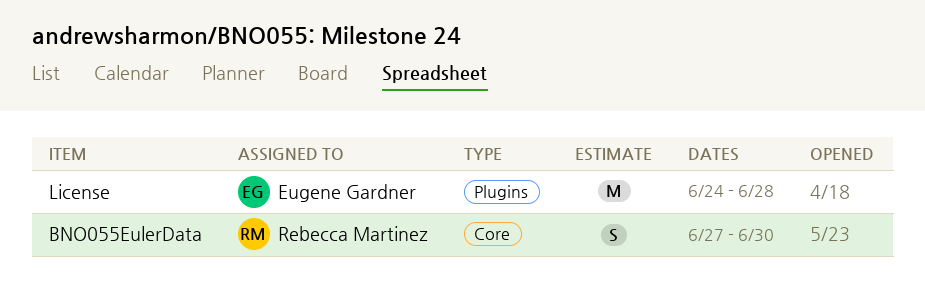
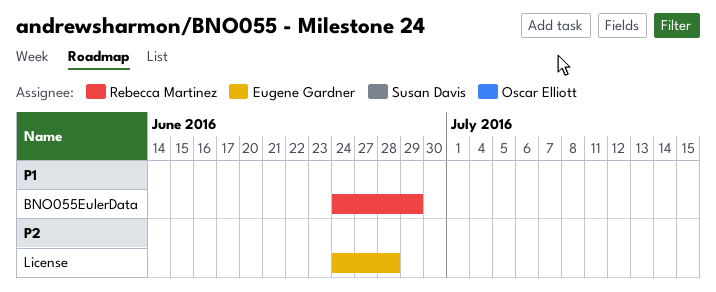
BNO055EulerData, start: Jun 27 -> Jun 24
BNO055EulerData, due: Jun 30 -> Jun 29

